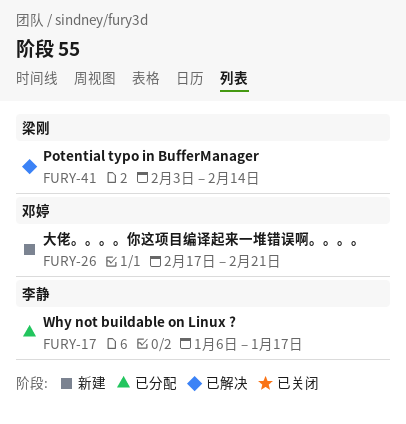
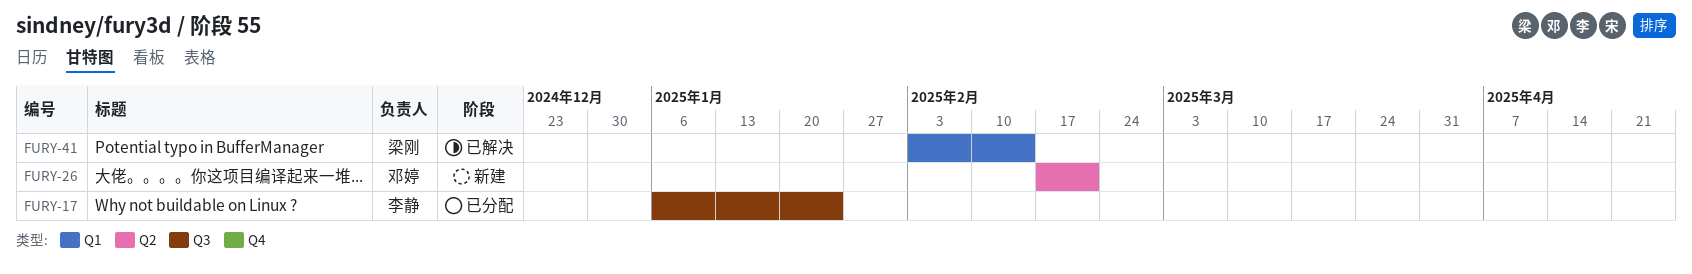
FURY-17, due: Jan 17 -> Jan 24

